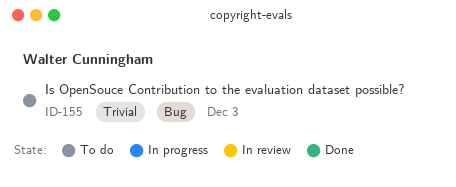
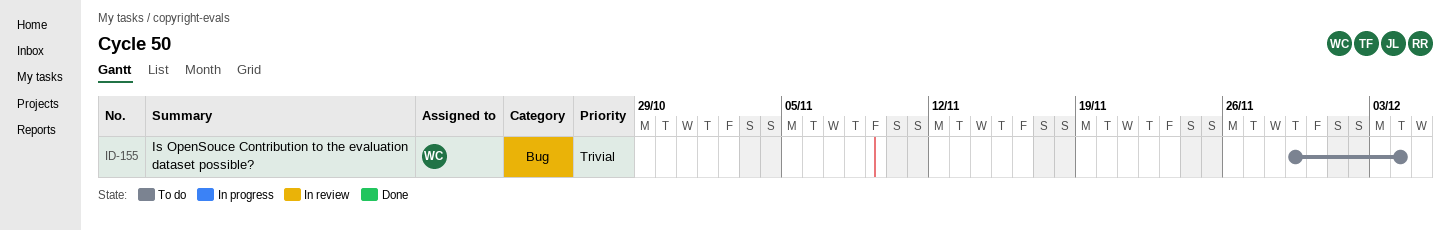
ID-155, due: Dec 3 -> Dec 4

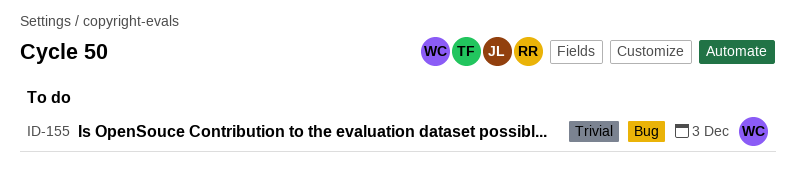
ID-155, due: Dec 4 -> Dec 3

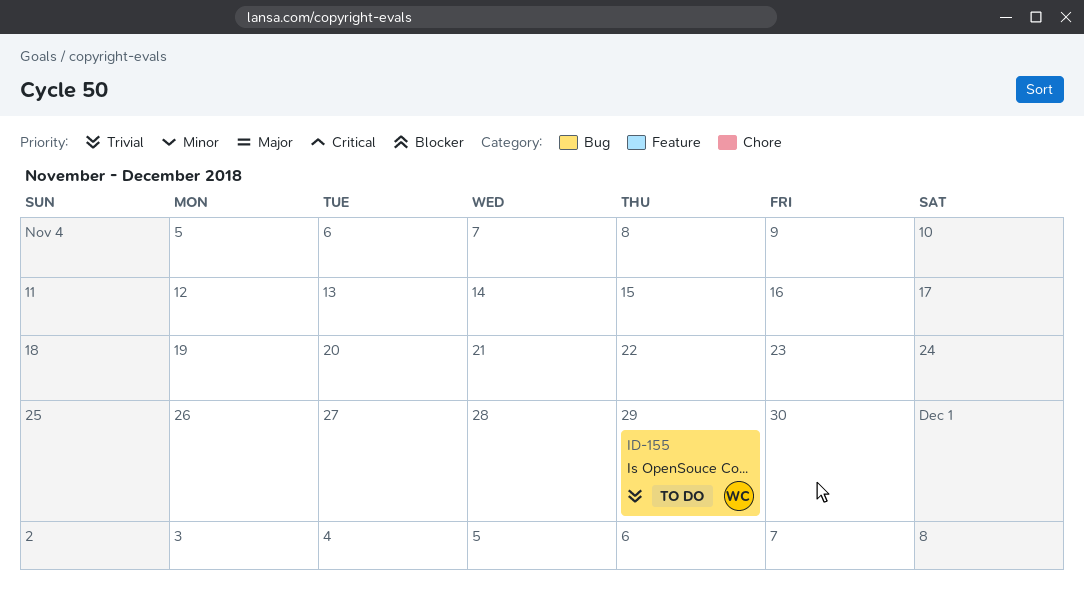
ID-155, due: Dec 3 -> Nov 29

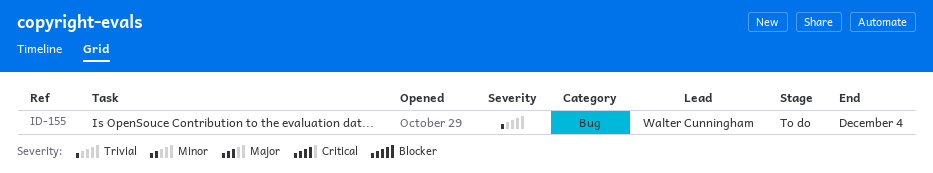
ID-155, due: Nov 29 -> Dec 4

